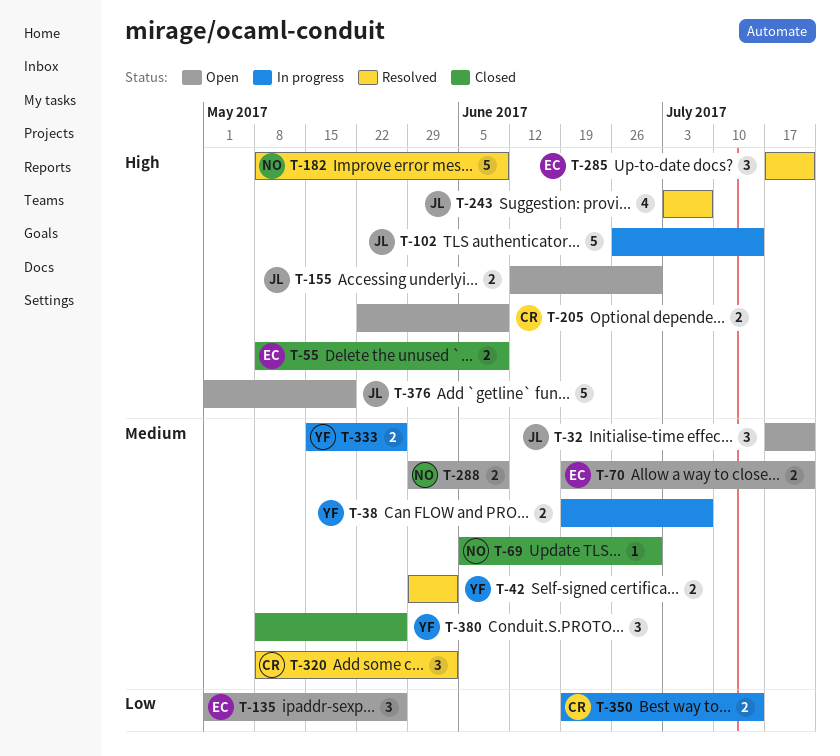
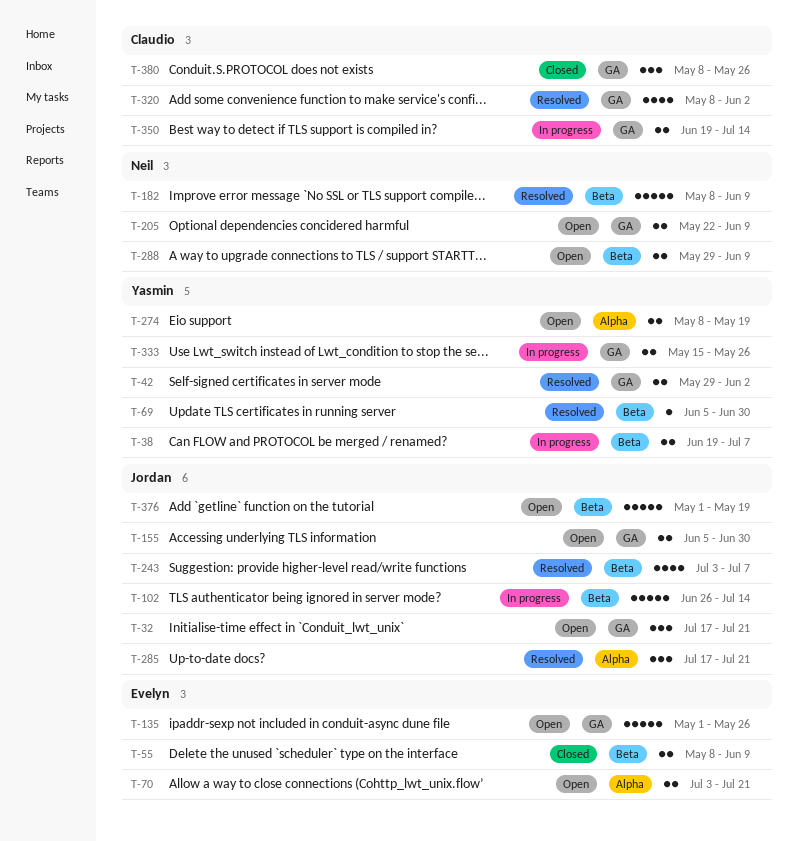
T-69, status: Closed -> Resolved
T-69, owner: Neil -> Yasmin
T-70, start: Jun 19 -> Jul 3
T-135, estimate: 3 -> 5
T-155, start: Jun 12 -> Jun 5
T-205, owner: Claudio -> Neil
T-274: none -> present
T-285, owner: Evelyn -> Jordan
T-320, estimate: 3 -> 4
T-380, owner: Yasmin -> Claudio

